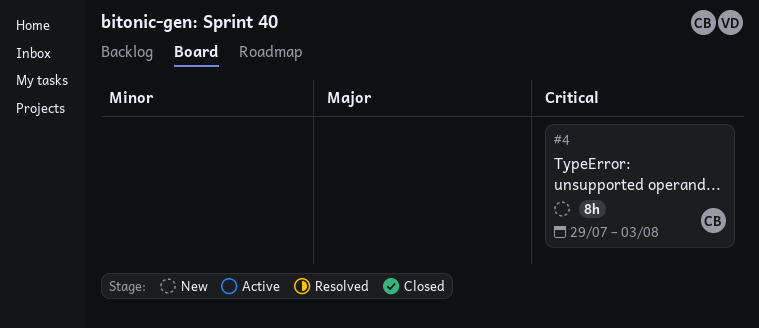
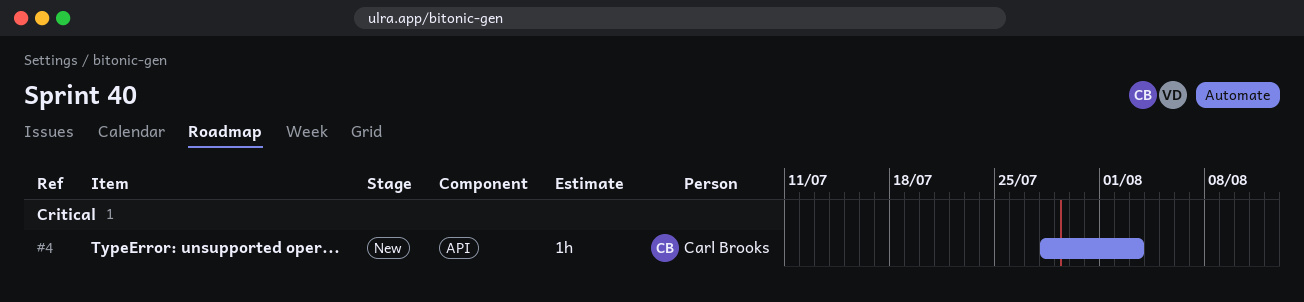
#4, estimate: 8h -> 1h
#4, start: Jul 29 -> Jul 28

